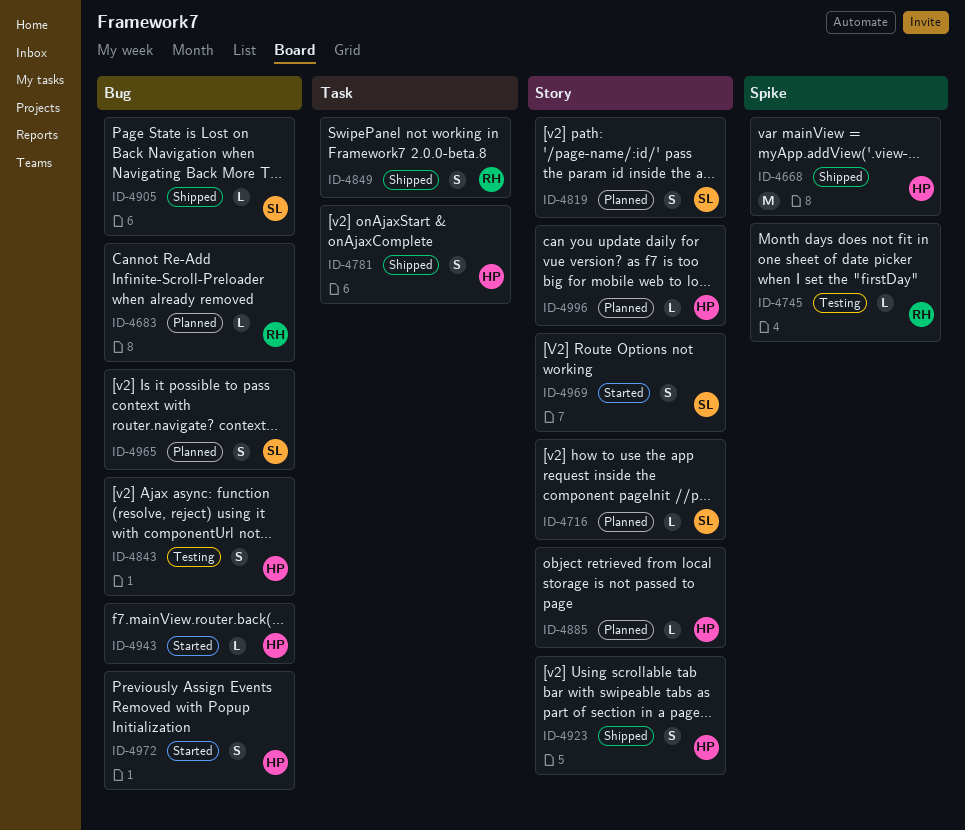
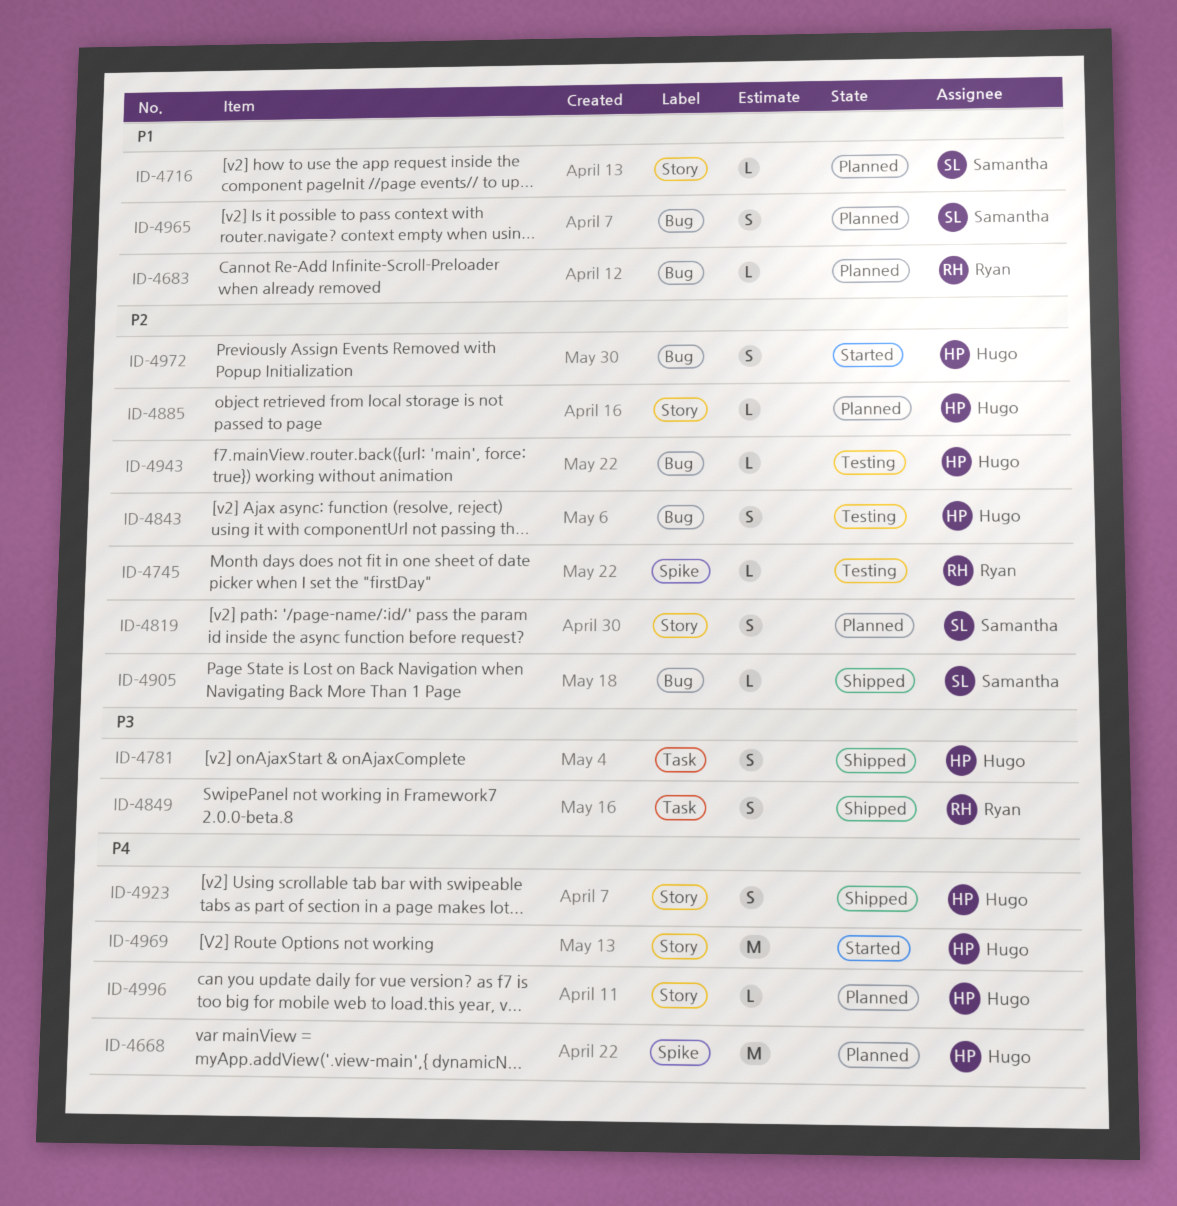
ID-4668, status: Shipped -> Planned
ID-4943, status: Started -> Testing
ID-4969, owner: Samantha -> Hugo
ID-4969, estimate: S -> M

